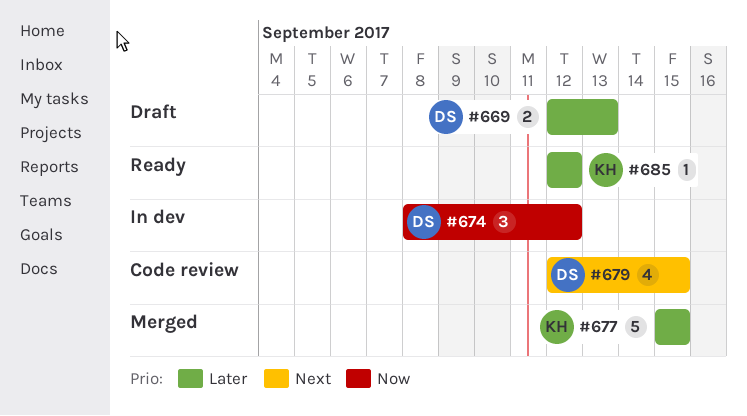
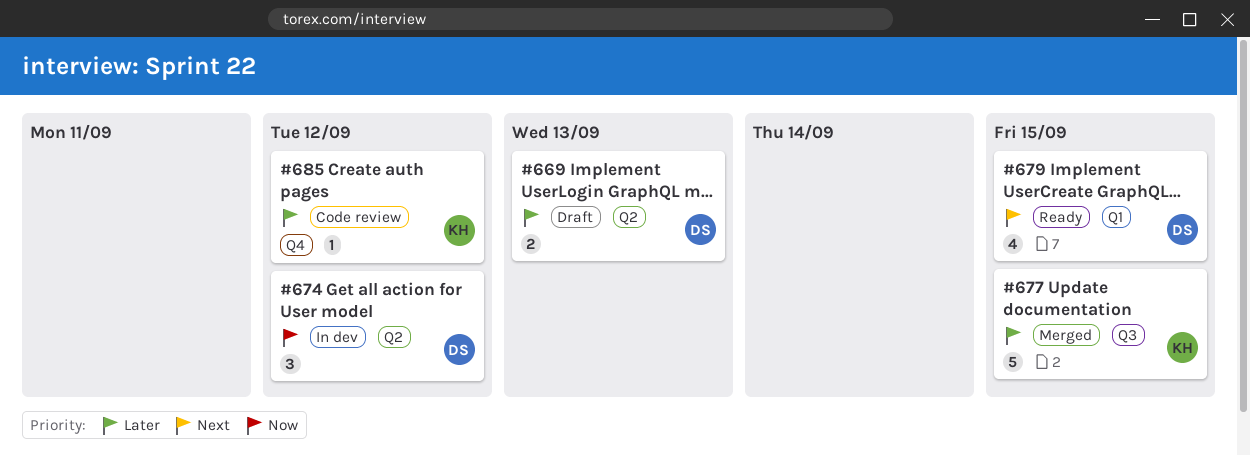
#679, status: Code review -> Ready
#685, status: Ready -> Code review

